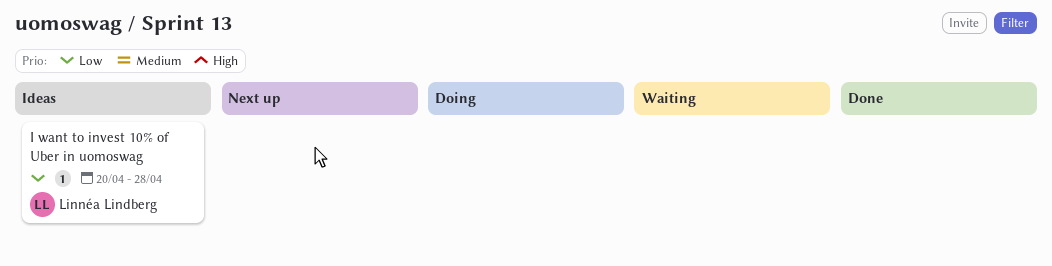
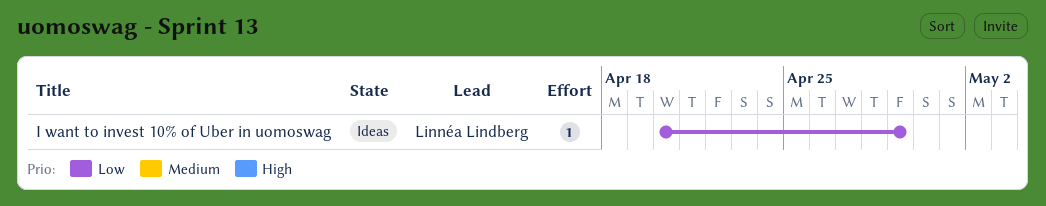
I want to invest 10% of Uber in uomoswag, due: Apr 28 -> Apr 29

